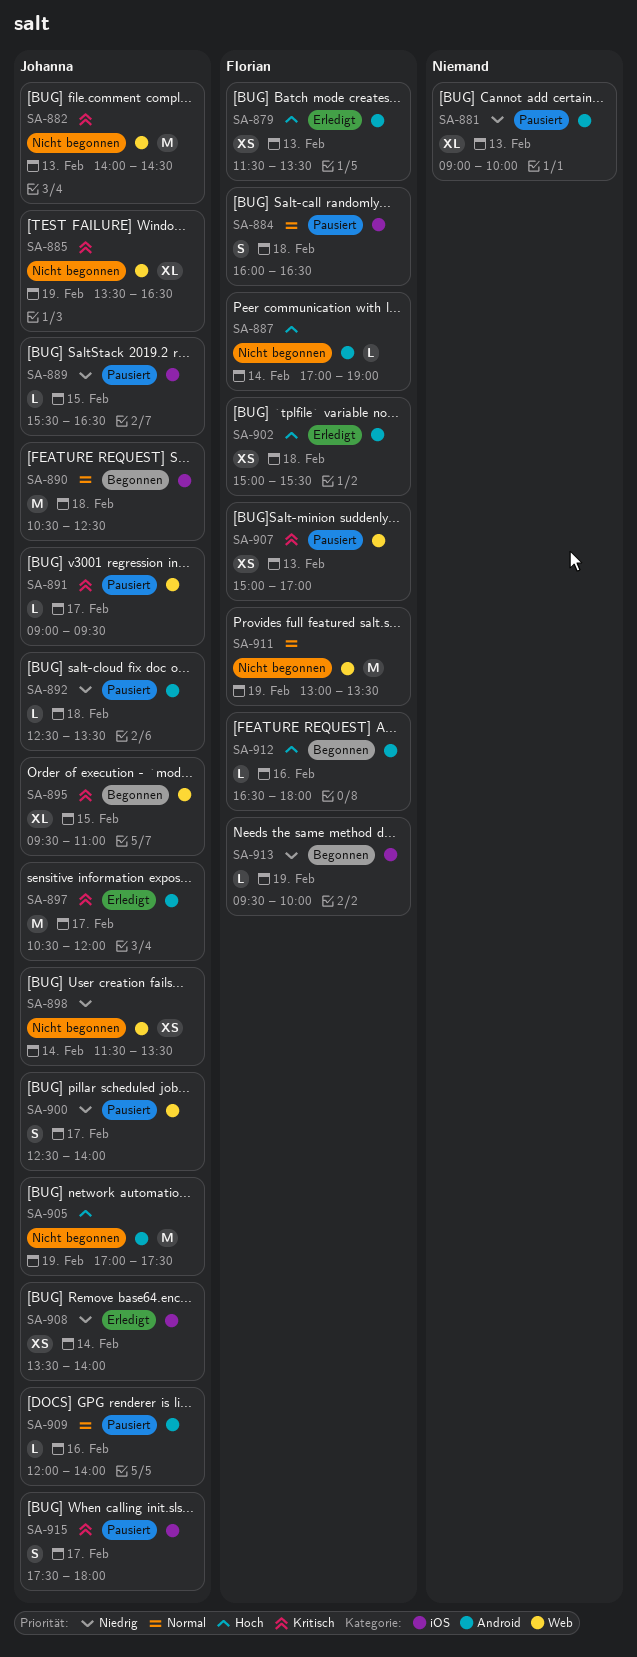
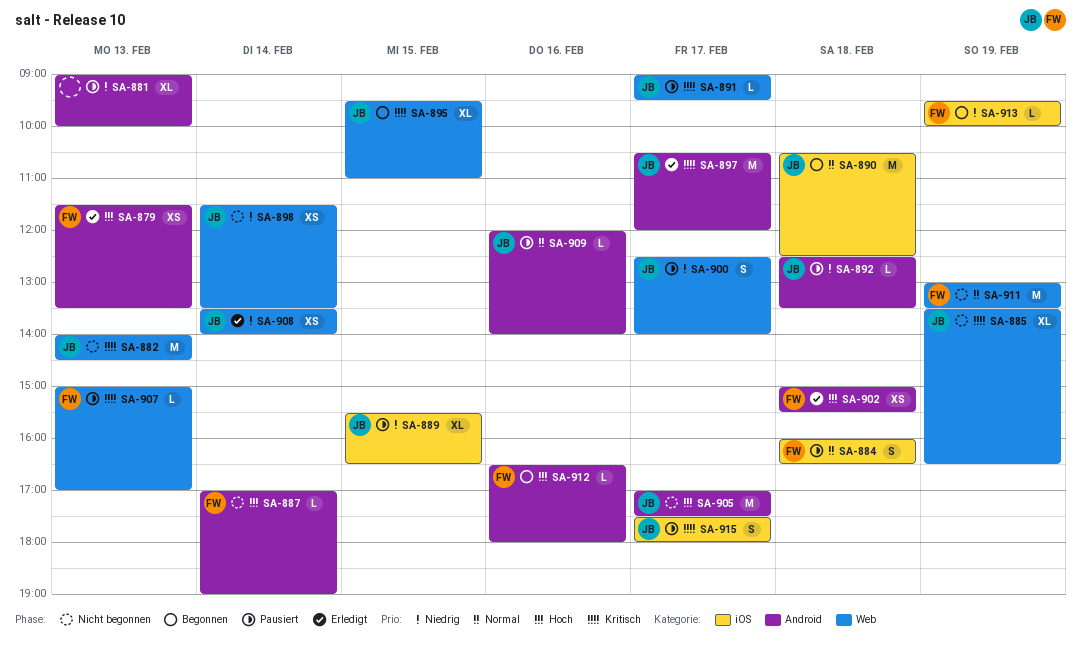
SA-889, estimate: L -> XL
SA-905, day: Feb 19 -> Feb 17
SA-907, estimate: XS -> L
SA-908, label: iOS -> Web

